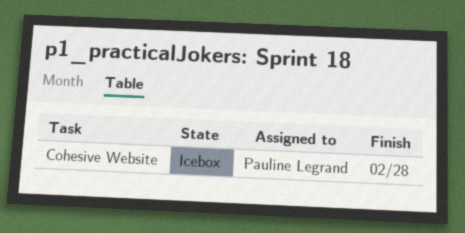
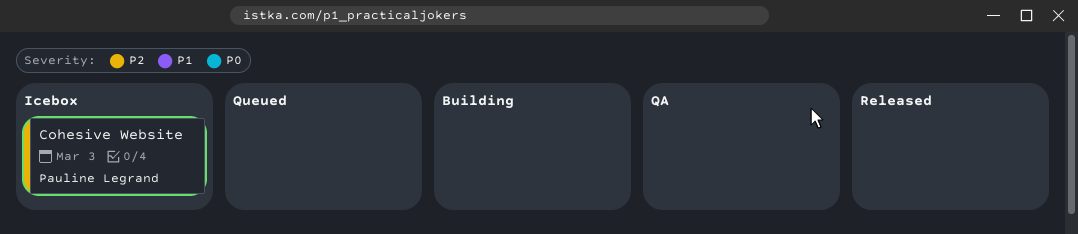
Cohesive Website, due: Feb 28 -> Mar 3

